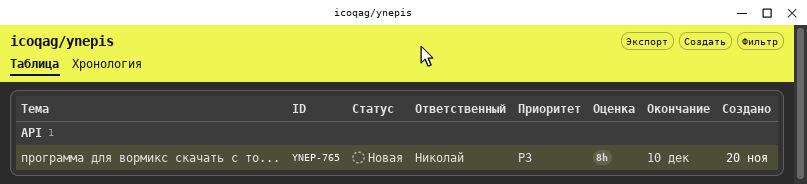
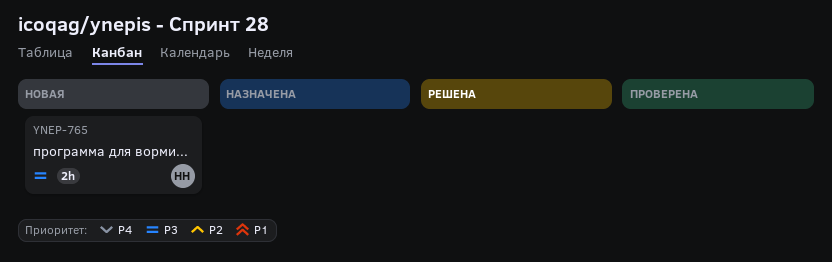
YNEP-765, estimate: 8h -> 2h

